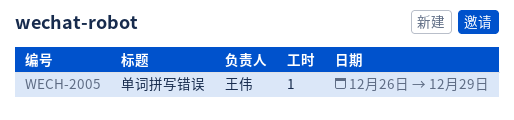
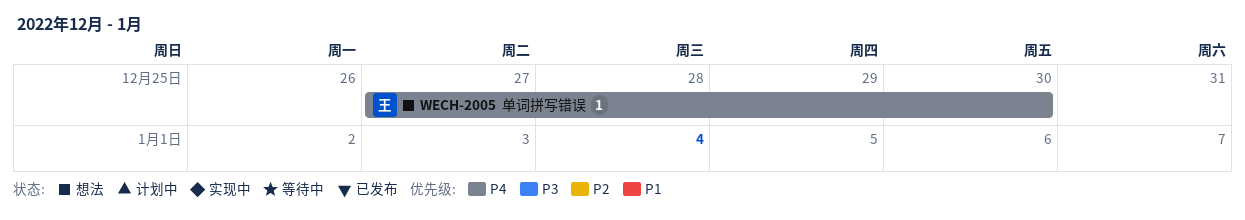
WECH-2005, start: Dec 26 -> Dec 27
WECH-2005, due: Dec 29 -> Dec 30

